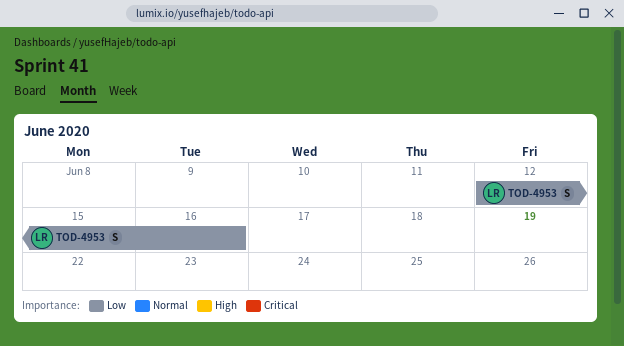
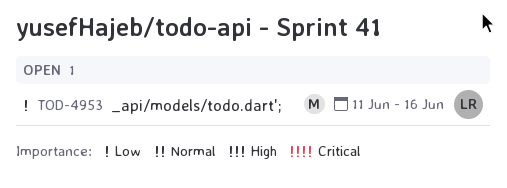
TOD-4953, estimate: S -> M
TOD-4953, start: Jun 12 -> Jun 11

